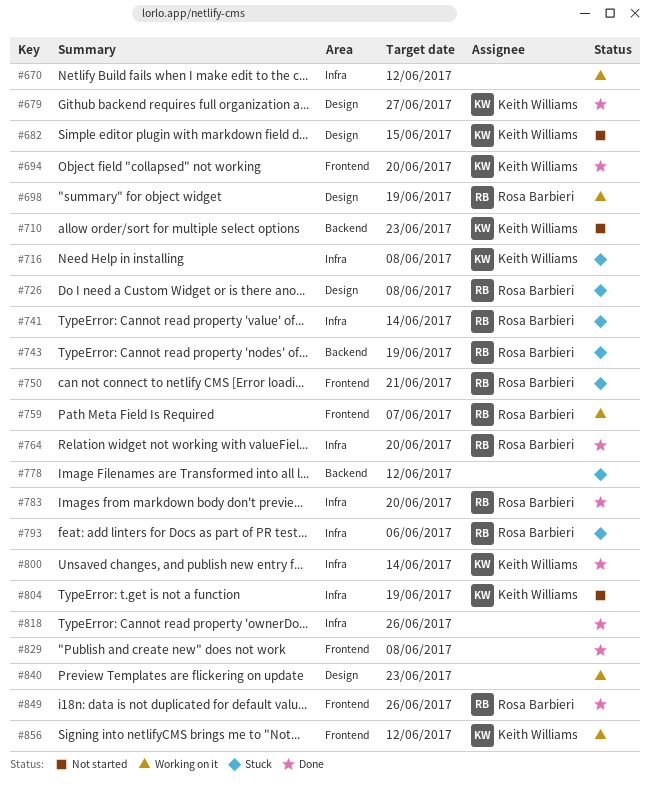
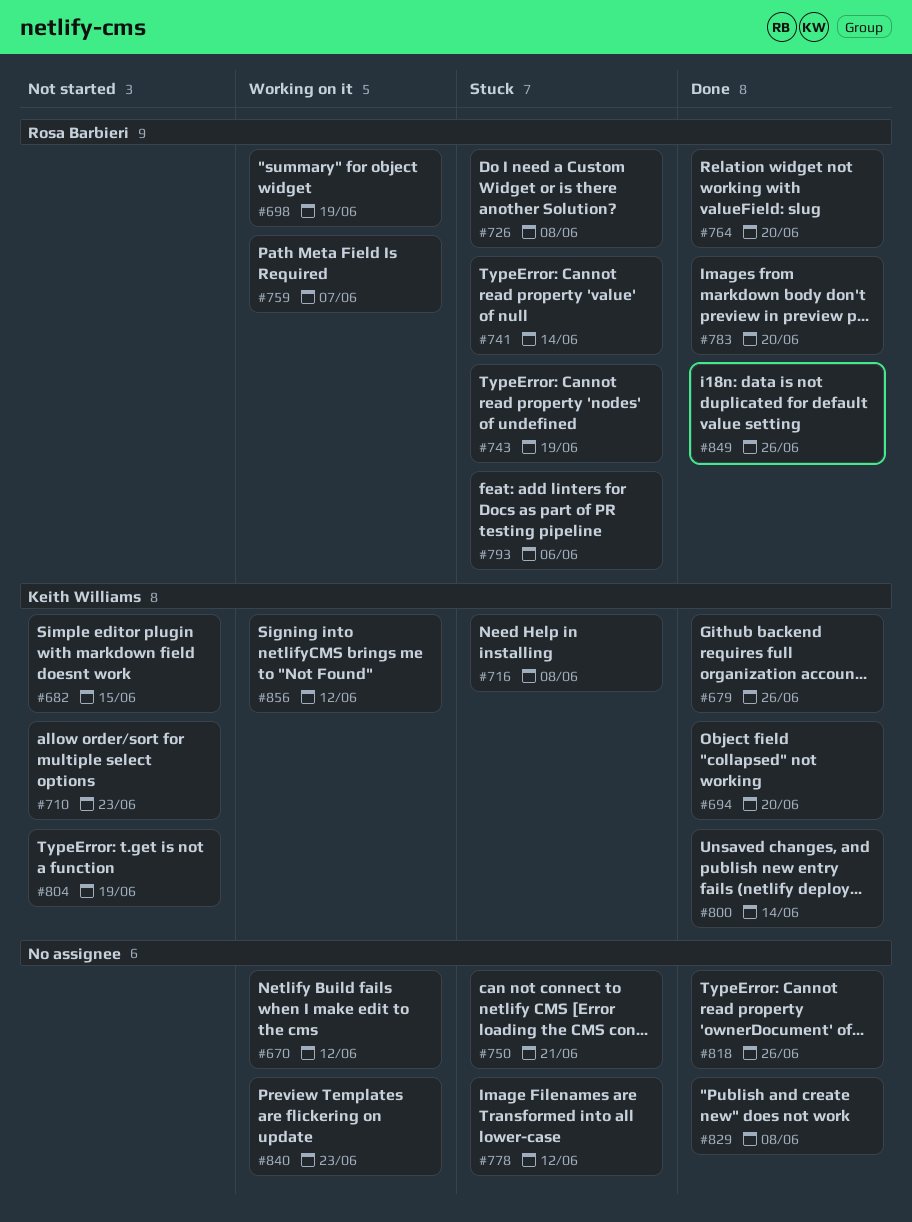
#679, due: Jun 27 -> Jun 26
#750, owner: Rosa Barbieri -> none

